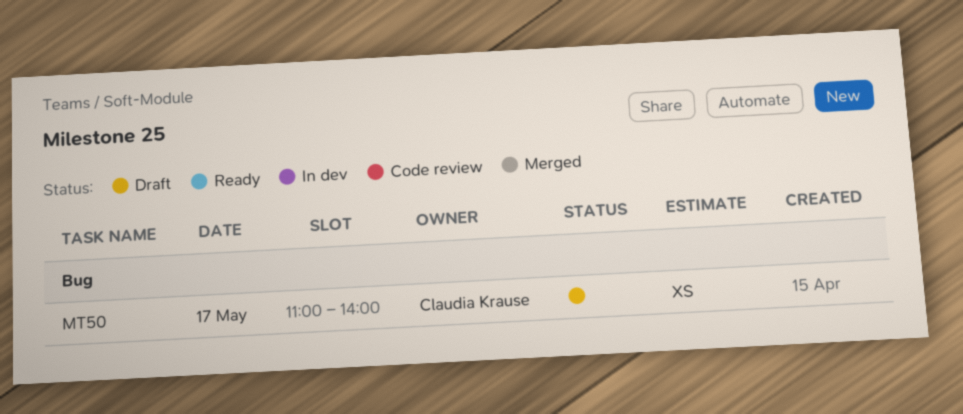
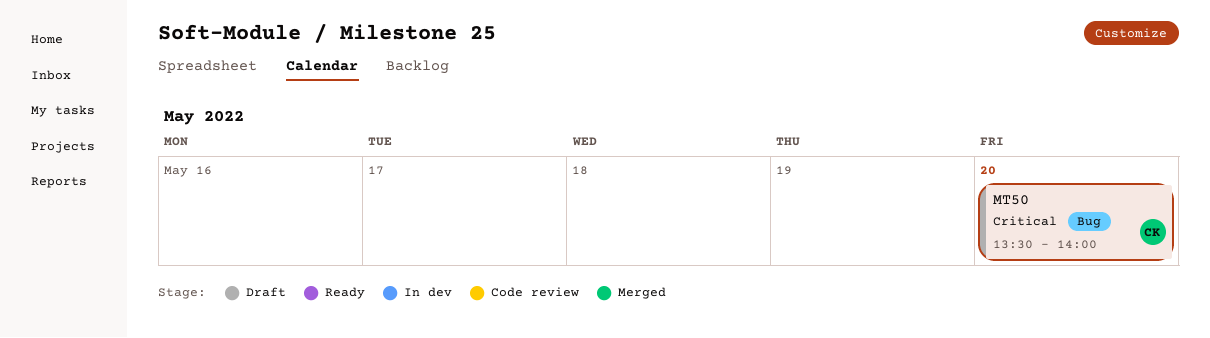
MT50, day: May 17 -> May 20
MT50, begins: 11:00 -> 13:30

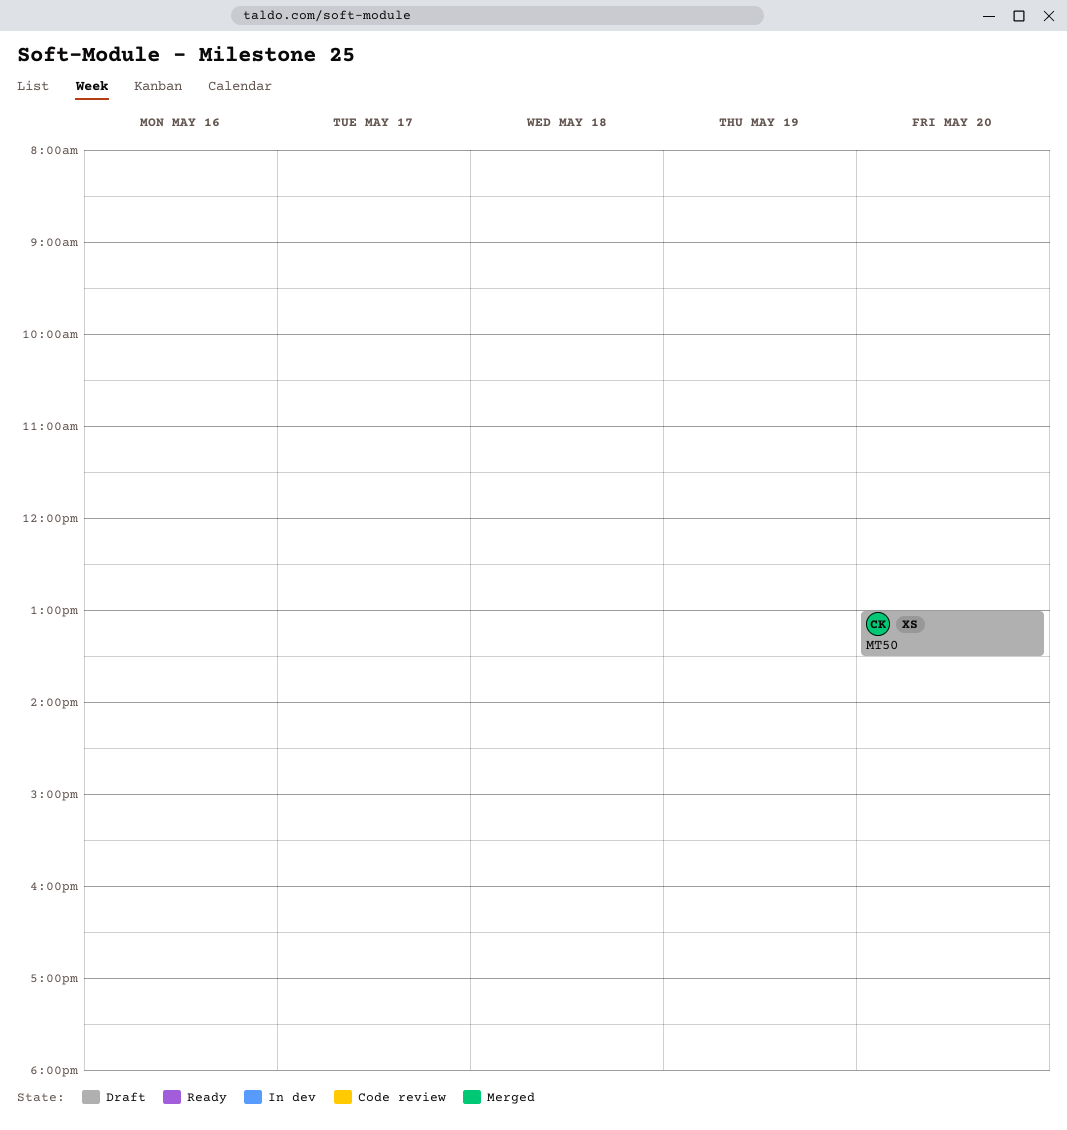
MT50, begins: 13:30 -> 13:00
MT50, ends: 14:00 -> 13:30

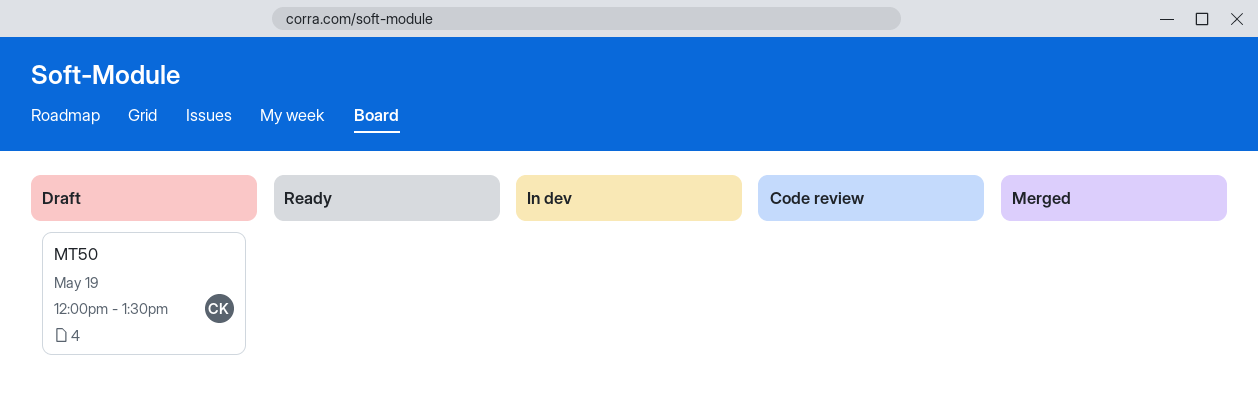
MT50, day: May 20 -> May 19
MT50, begins: 13:00 -> 12:00

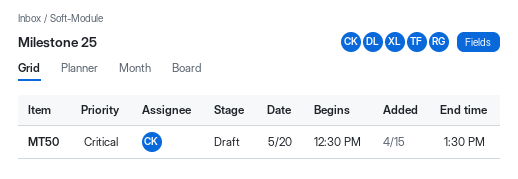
MT50, day: May 19 -> May 20
MT50, begins: 12:00 -> 12:30

